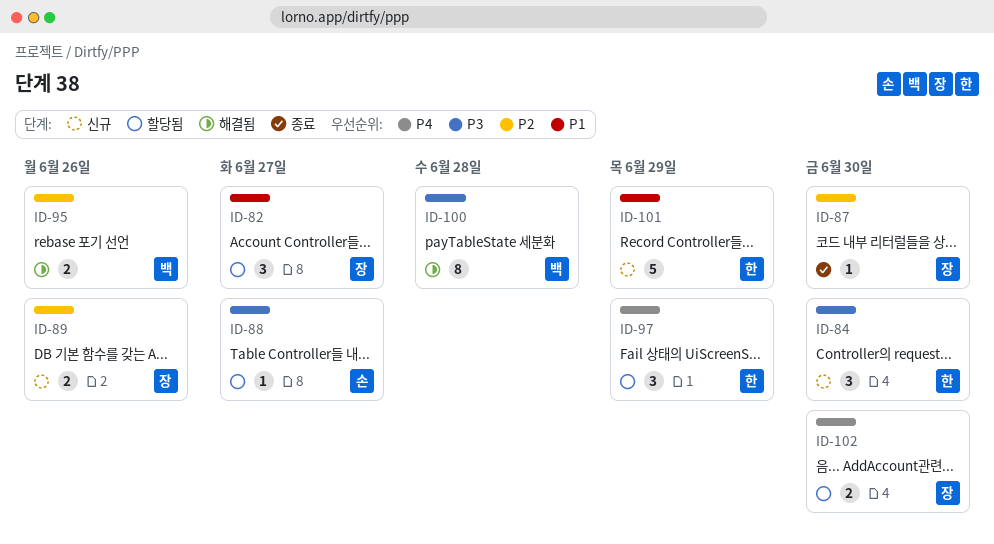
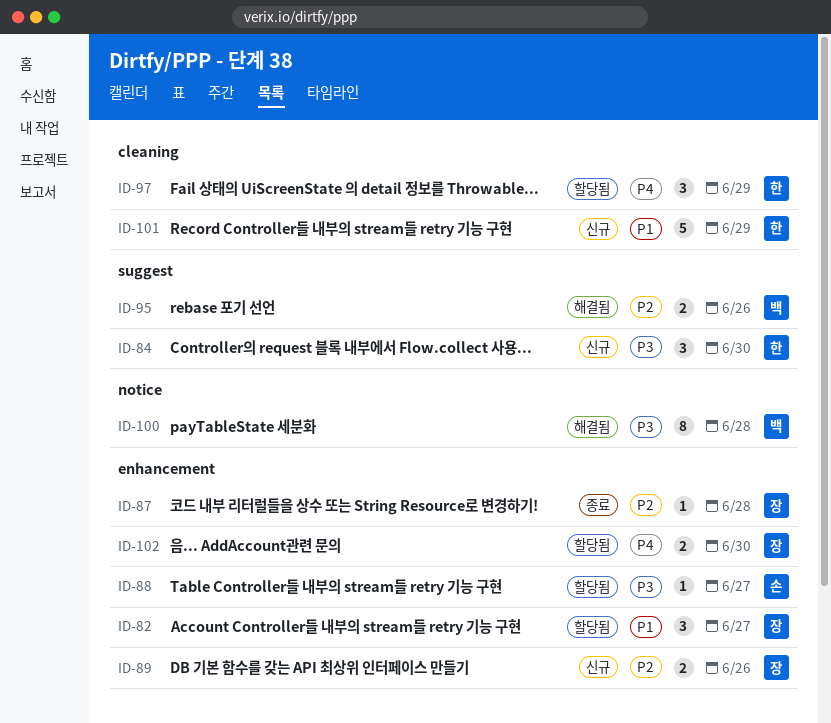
ID-87, due: Jun 30 -> Jun 28

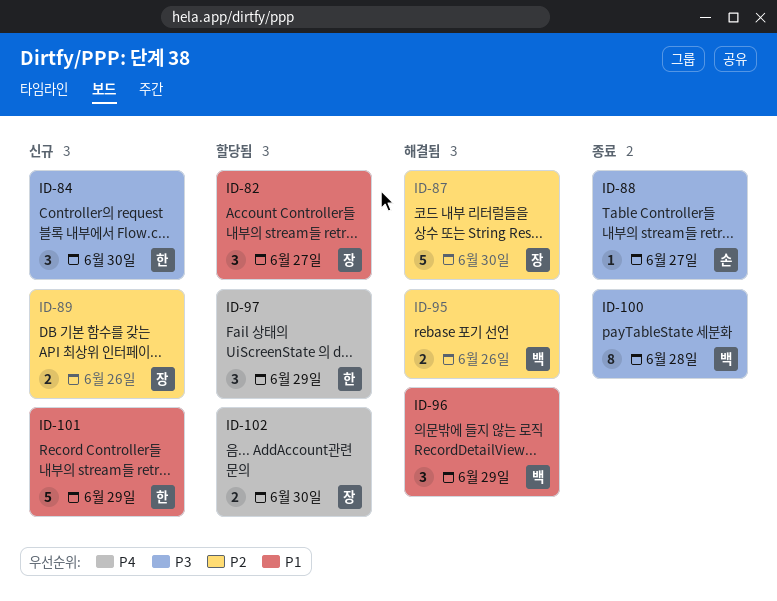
ID-87, status: 종료 -> 해결됨
ID-87, estimate: 1 -> 5
ID-87, due: Jun 28 -> Jun 30
ID-88, status: 할당됨 -> 종료
ID-96: none -> present
ID-100, status: 해결됨 -> 종료

